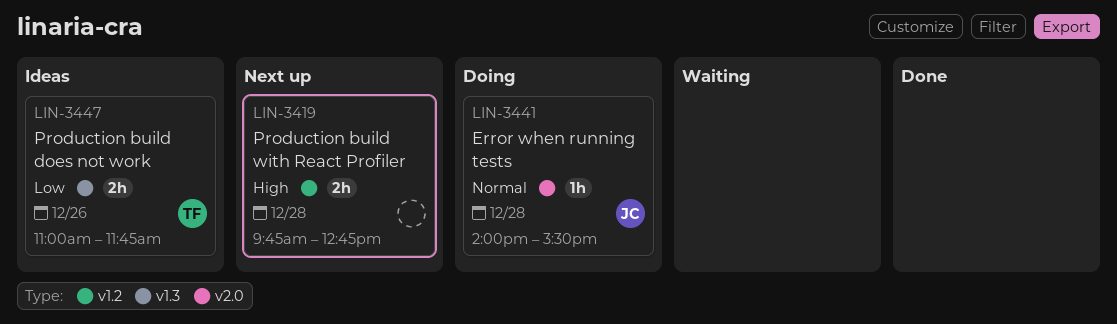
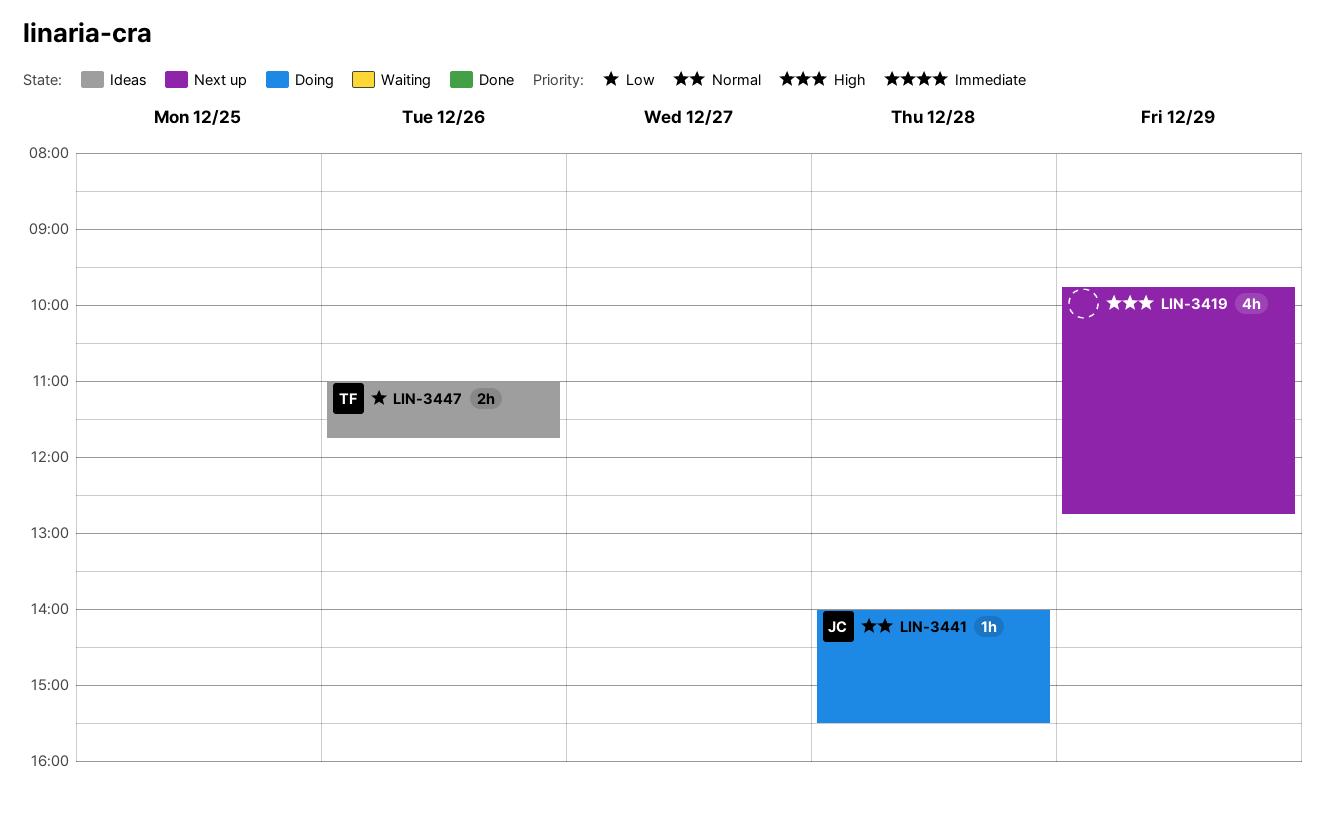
LIN-3419, estimate: 2h -> 4h
LIN-3419, day: Dec 28 -> Dec 29

